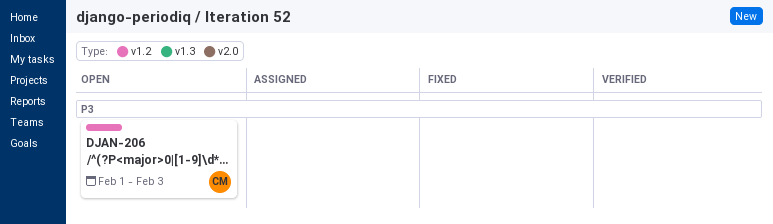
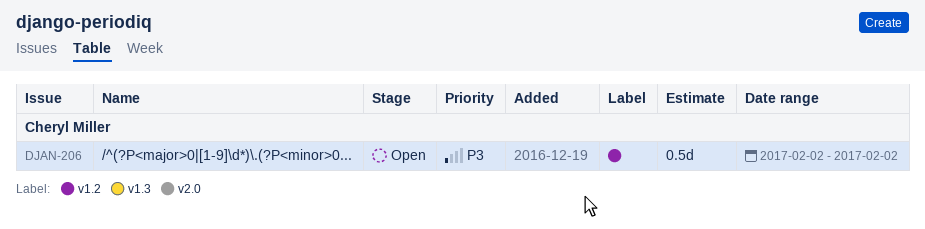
DJAN-206, start: Feb 1 -> Feb 2
DJAN-206, due: Feb 3 -> Feb 2

